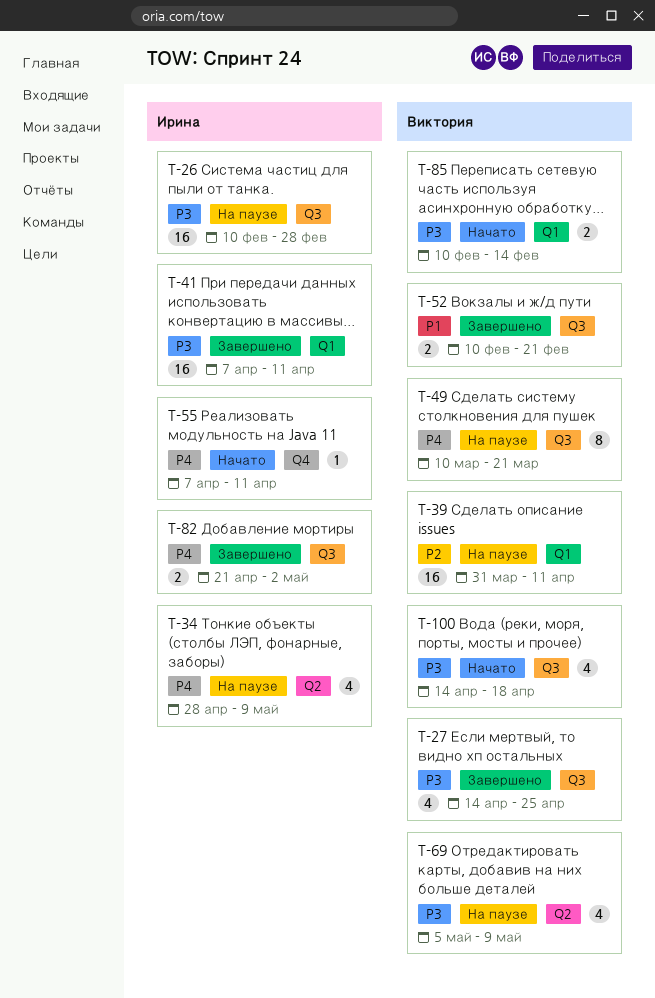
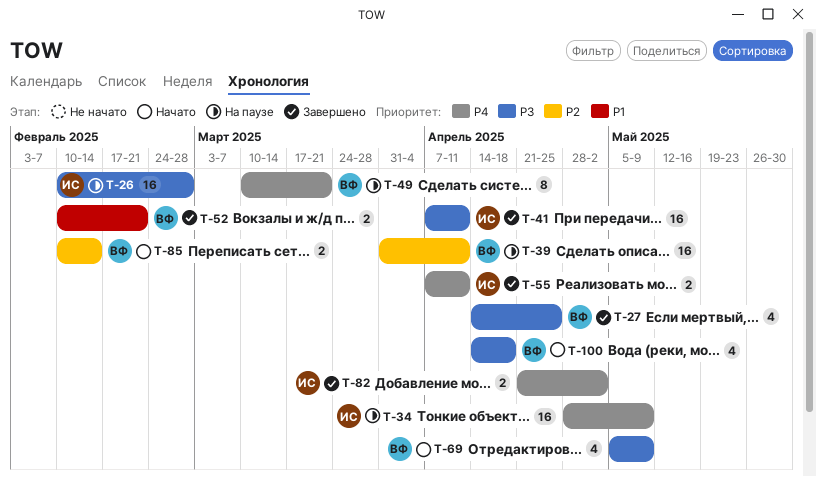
T-34, estimate: 4 -> 16
T-55, status: Начато -> Завершено
T-55, estimate: 1 -> 2
T-69, status: На паузе -> Начато
T-85, priority: P3 -> P2

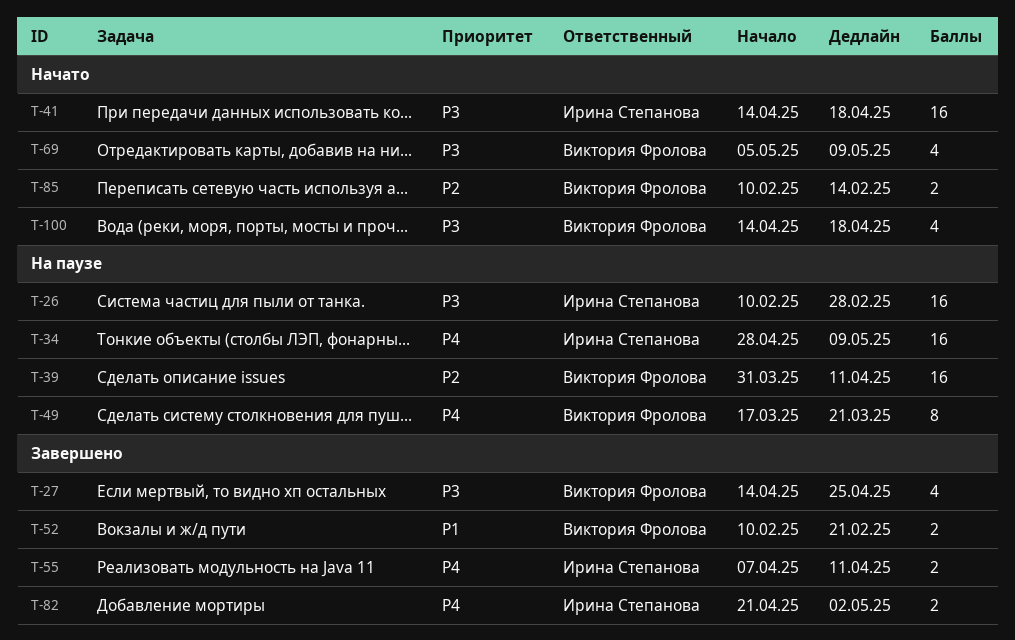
T-41, status: Завершено -> Начато
T-41, start: Apr 7 -> Apr 14
T-41, due: Apr 11 -> Apr 18
T-49, start: Mar 10 -> Mar 17

